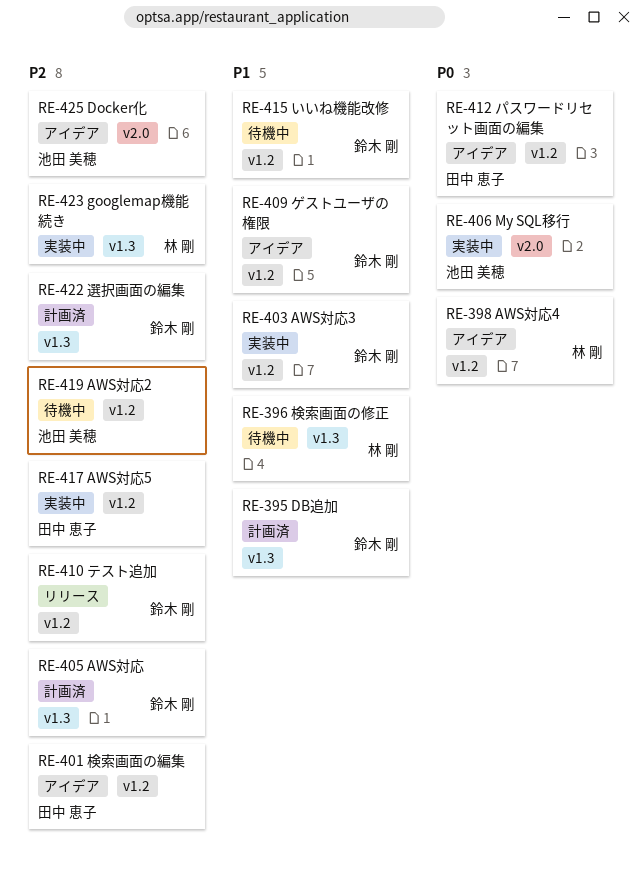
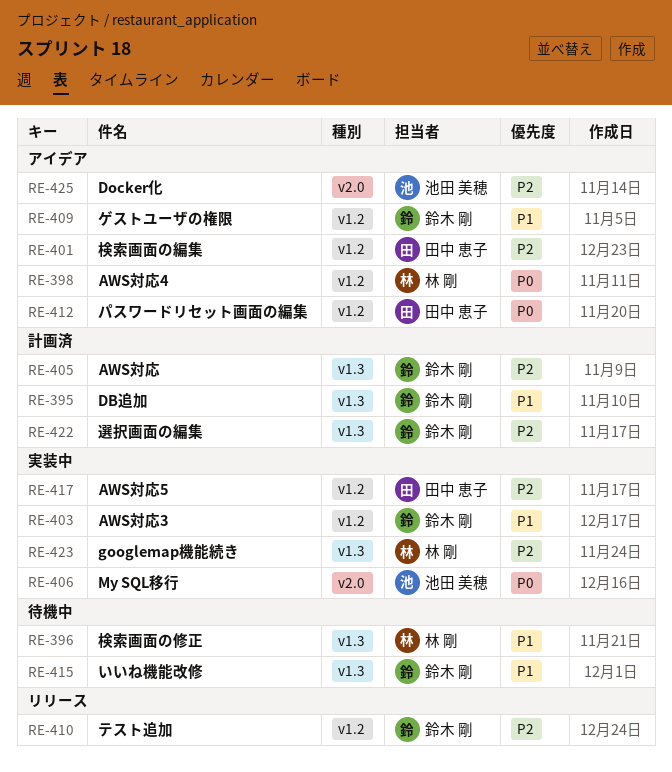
RE-415, label: v1.2 -> v1.3
RE-419: present -> none

